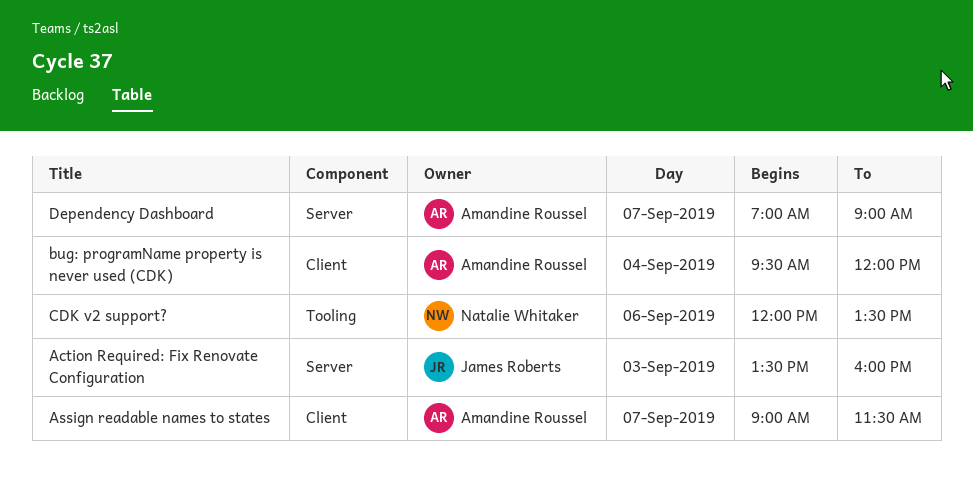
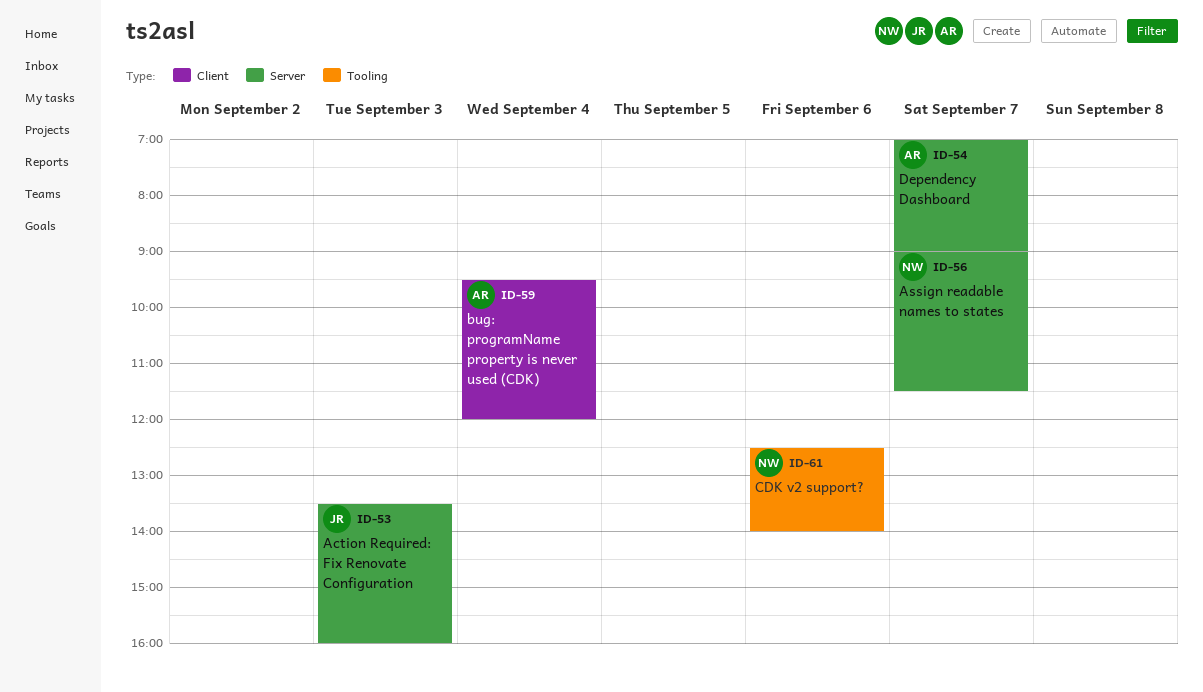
Assign readable names to states, owner: Amandine Roussel -> Natalie Whitaker
Assign readable names to states, label: Client -> Server
CDK v2 support?, begins: 12:00 -> 12:30
CDK v2 support?, ends: 13:30 -> 14:00

